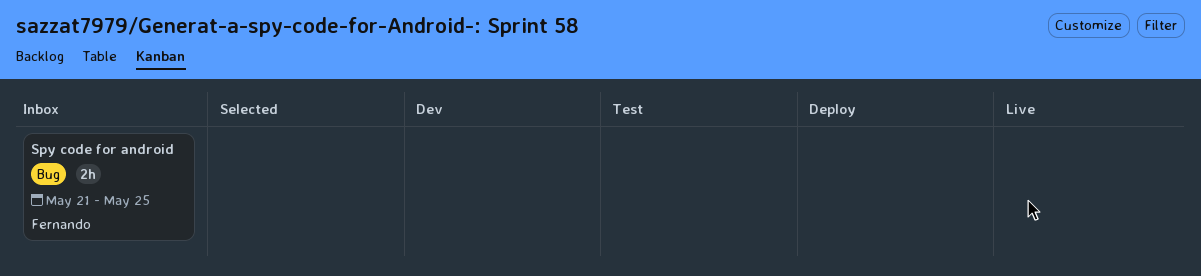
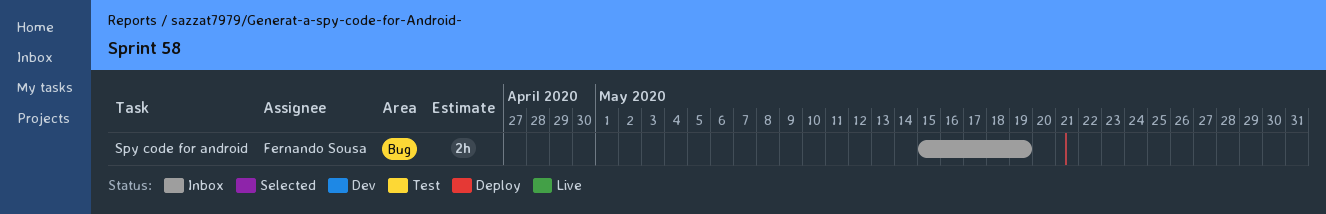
Spy code for android, start: May 21 -> May 15
Spy code for android, due: May 25 -> May 19

